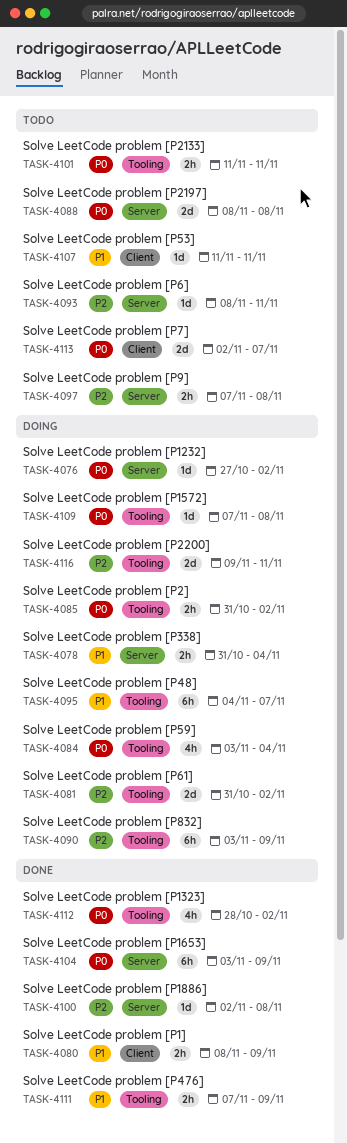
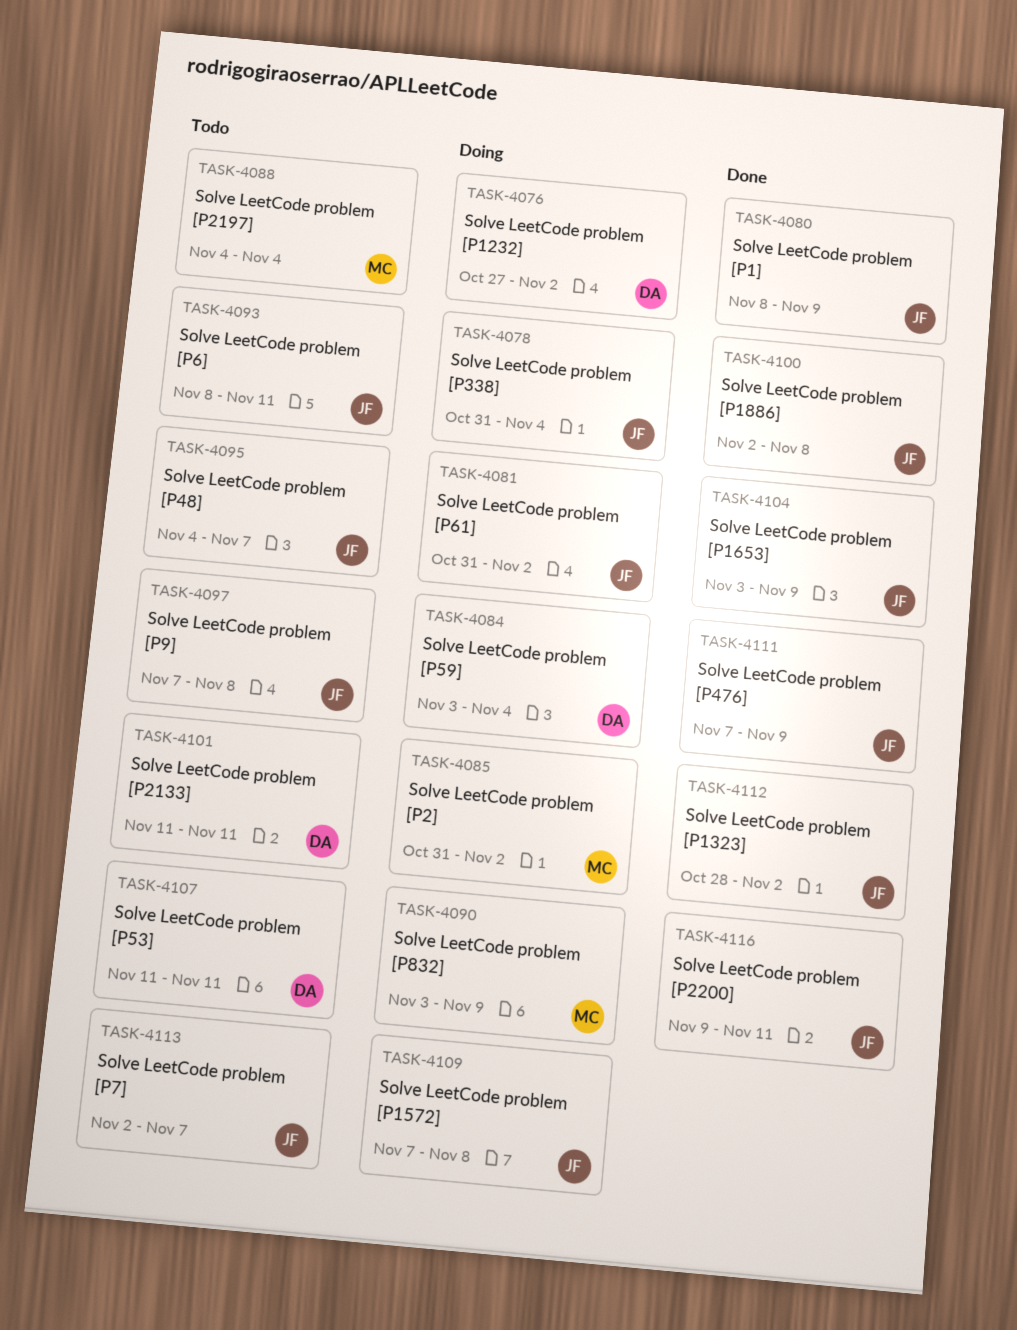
TASK-4088, start: Nov 8 -> Nov 4
TASK-4088, due: Nov 8 -> Nov 4
TASK-4095, status: Doing -> Todo
TASK-4116, status: Doing -> Done

